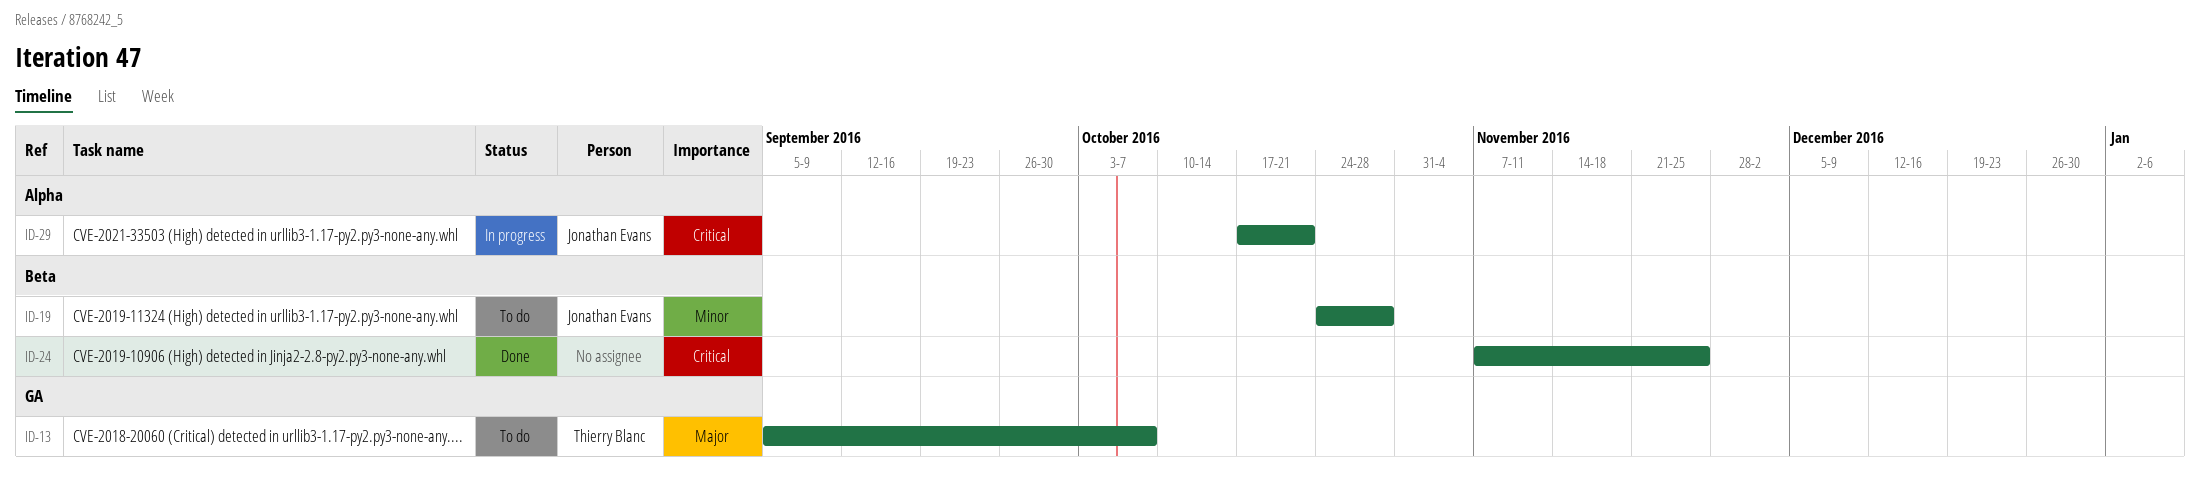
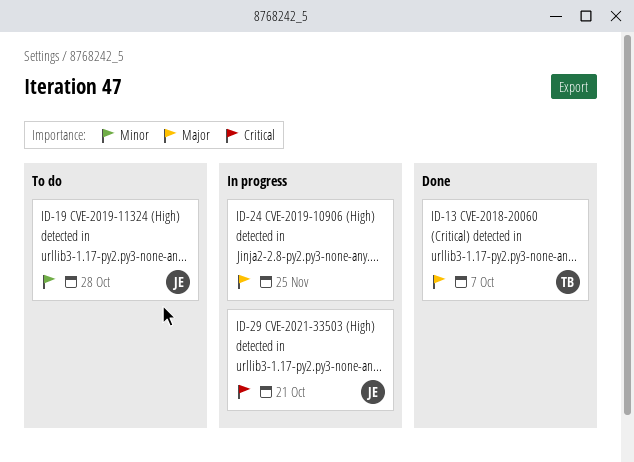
ID-13, status: To do -> Done
ID-24, status: Done -> In progress
ID-24, priority: Critical -> Major

